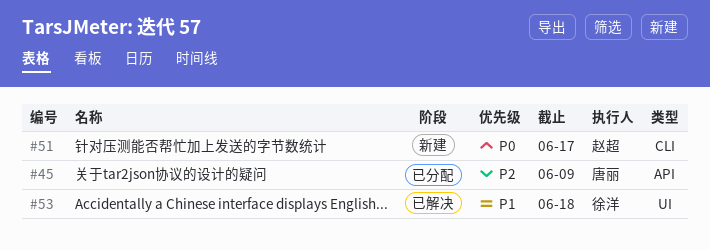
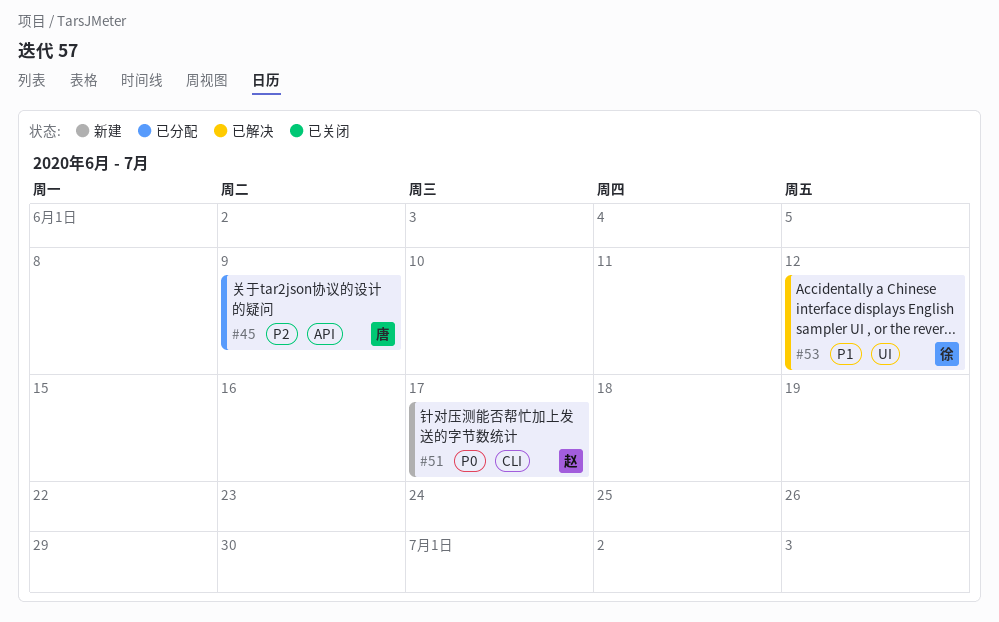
#53, due: Jun 18 -> Jun 12

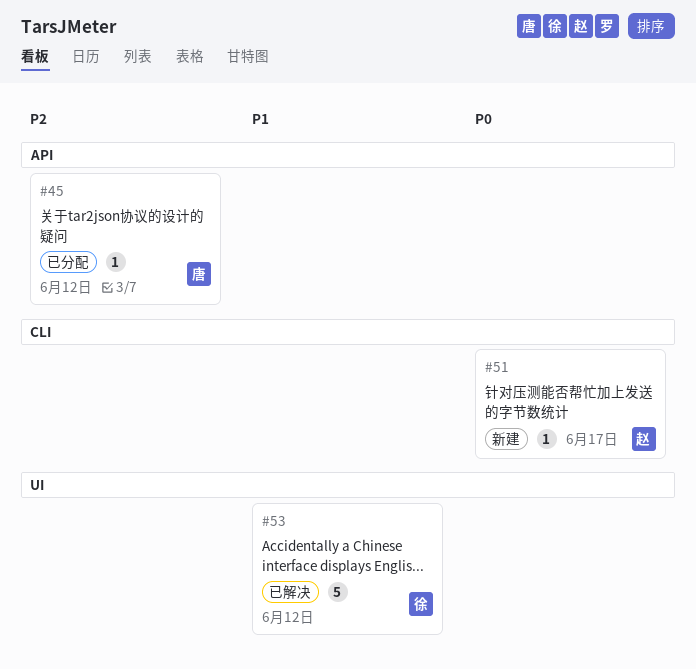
#45, due: Jun 9 -> Jun 12

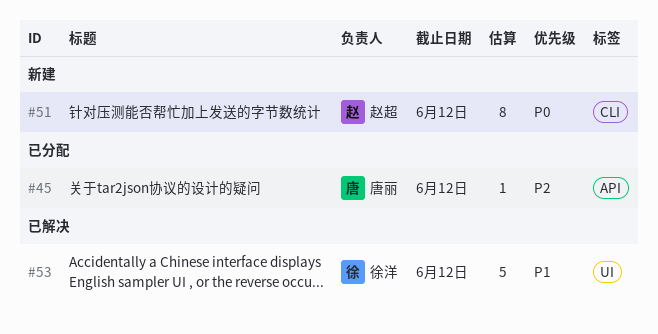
#51, estimate: 1 -> 8
#51, due: Jun 17 -> Jun 12

